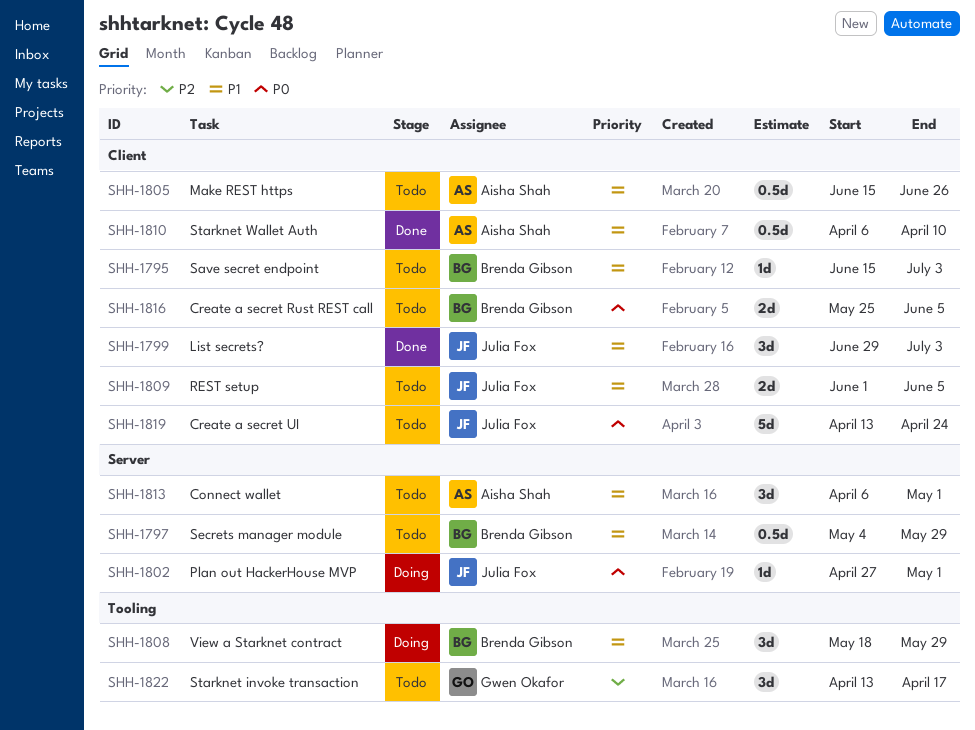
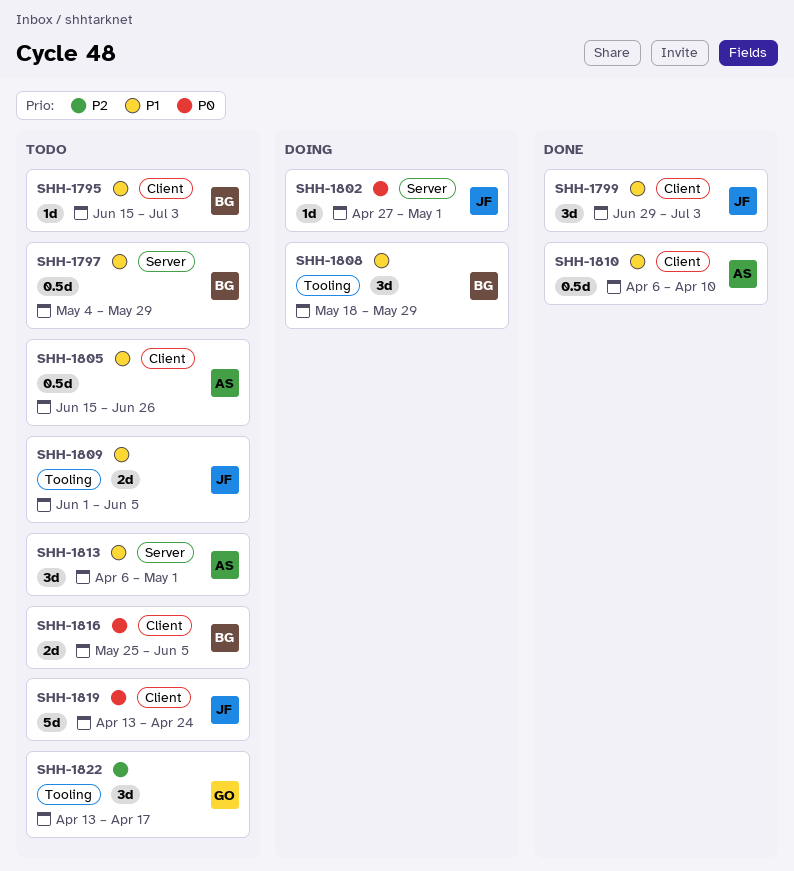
SHH-1809, label: Client -> Tooling

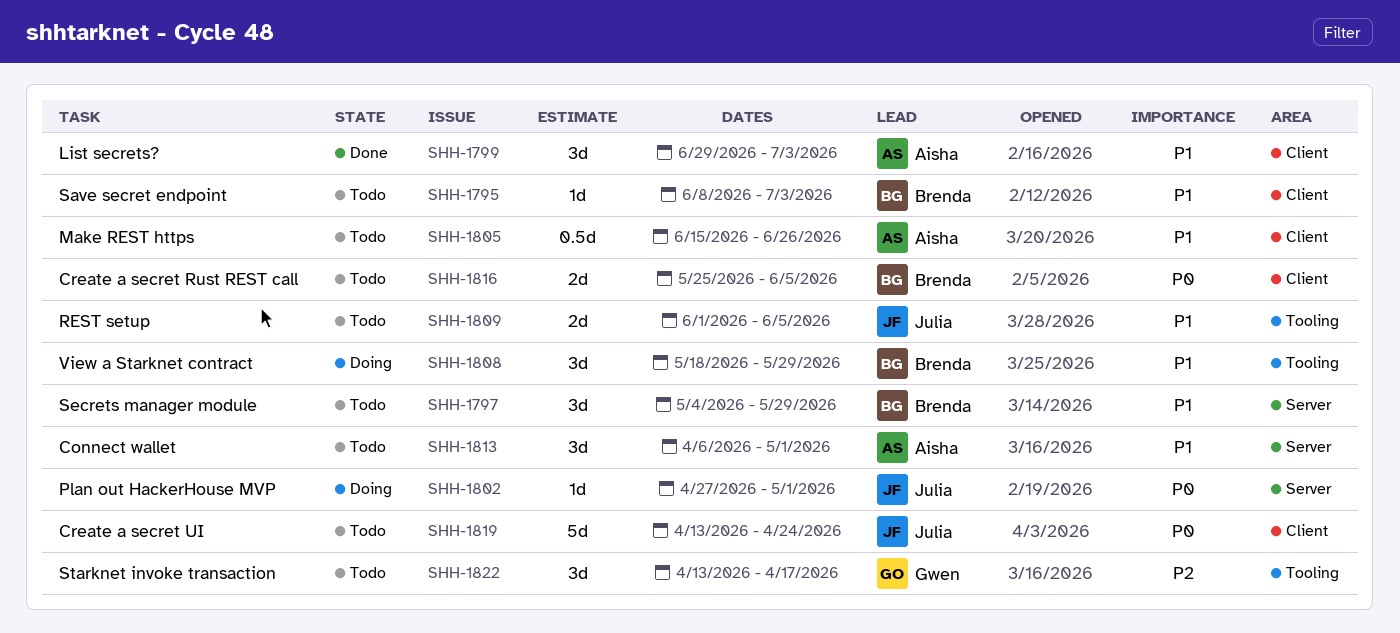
SHH-1795, start: Jun 15 -> Jun 8
SHH-1797, estimate: 0.5d -> 3d
SHH-1799, owner: Julia -> Aisha
SHH-1810: present -> none

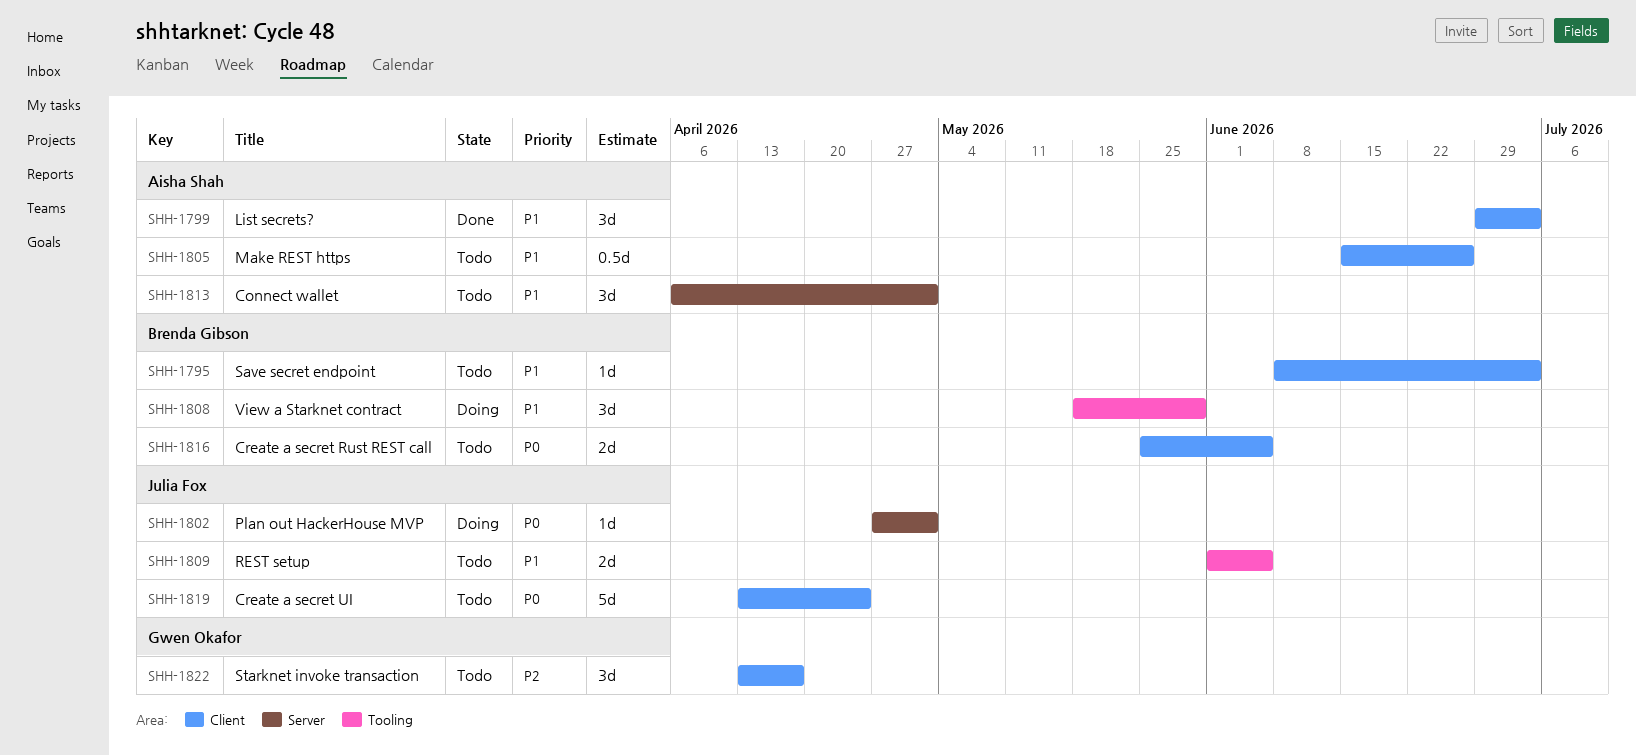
SHH-1797: present -> none
SHH-1822, label: Tooling -> Client

